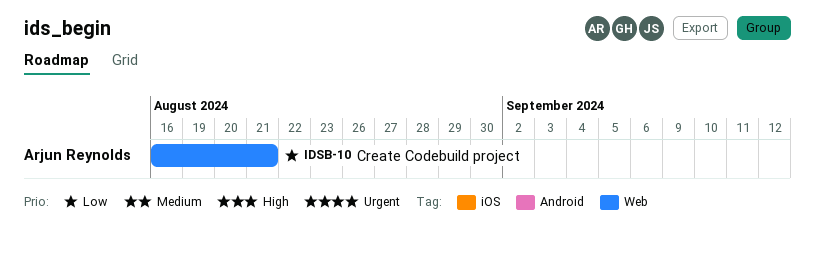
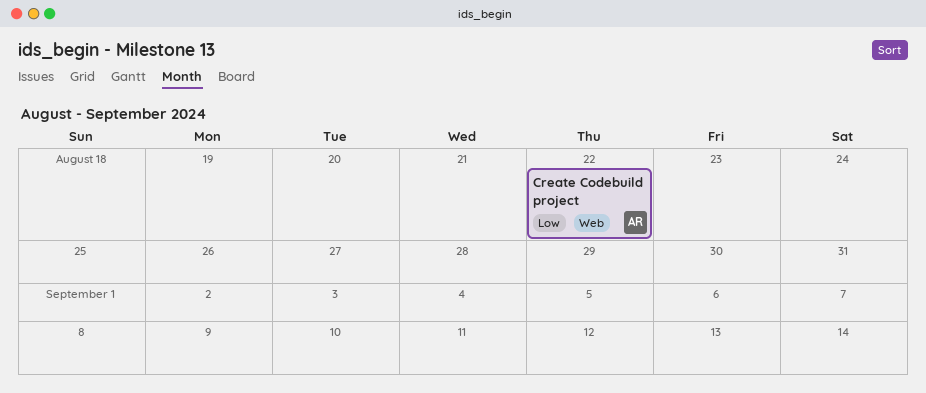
Create Codebuild project, due: Aug 21 -> Aug 22

